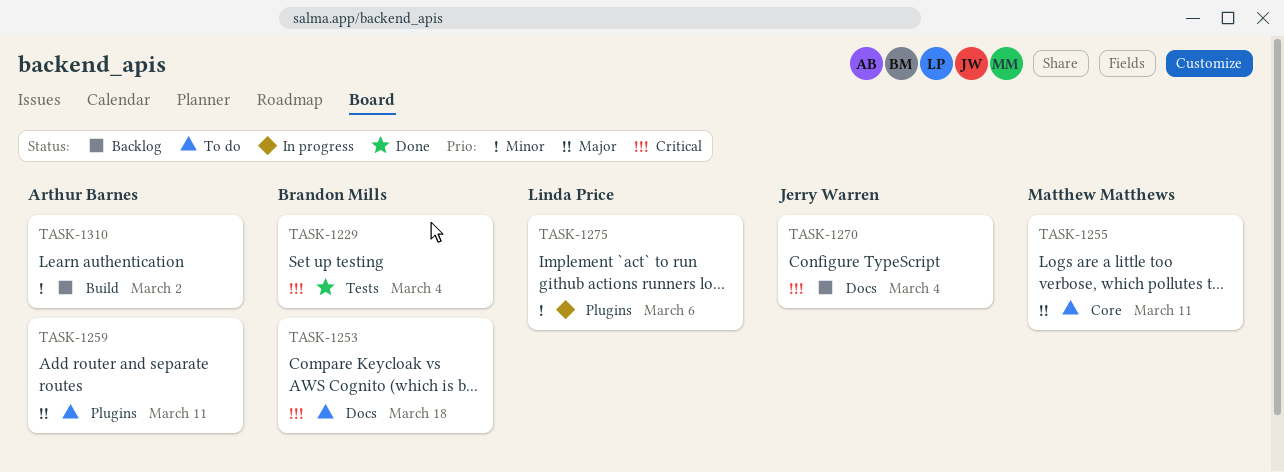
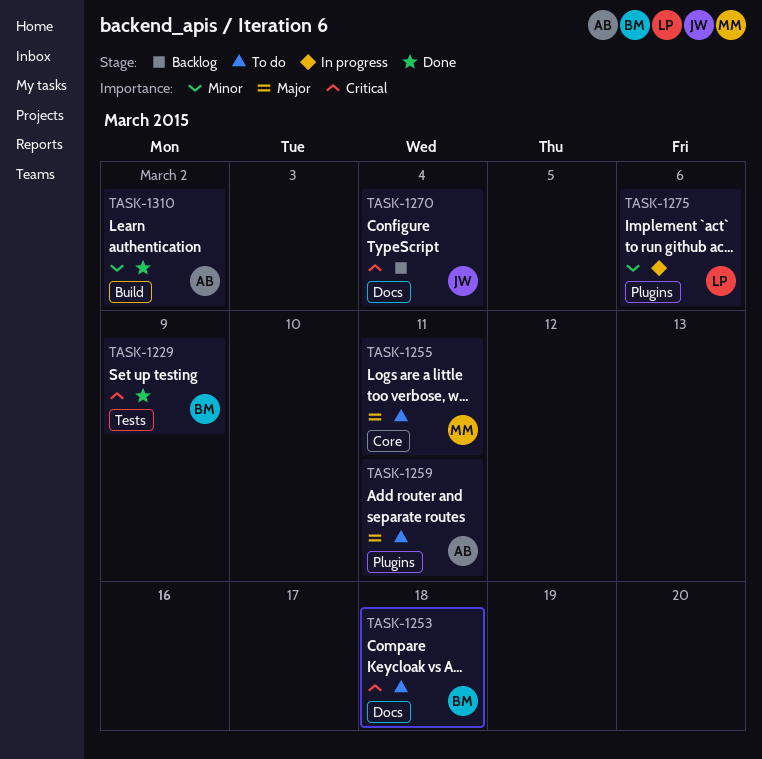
TASK-1229, due: Mar 4 -> Mar 9
TASK-1310, status: Backlog -> Done

